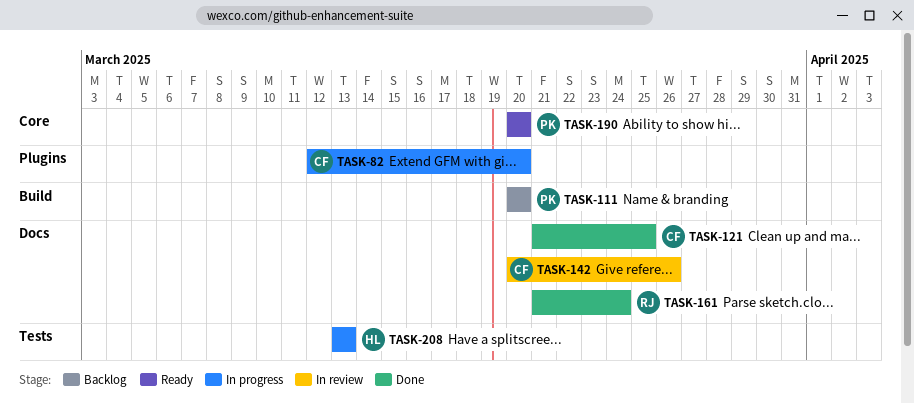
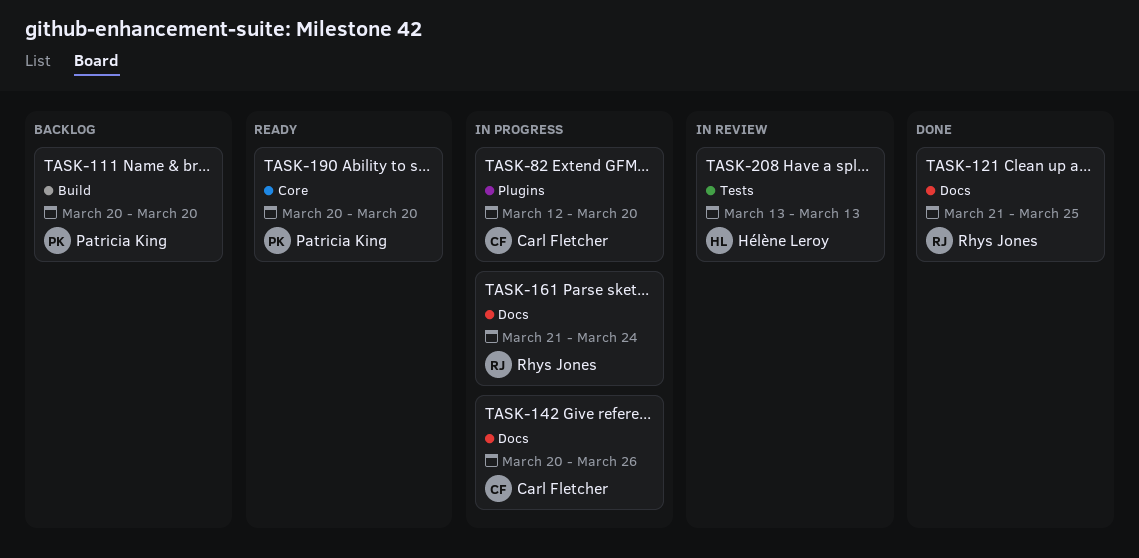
TASK-121, owner: Carl Fletcher -> Rhys Jones
TASK-142, status: In review -> In progress
TASK-161, status: Done -> In progress
TASK-208, status: In progress -> In review

